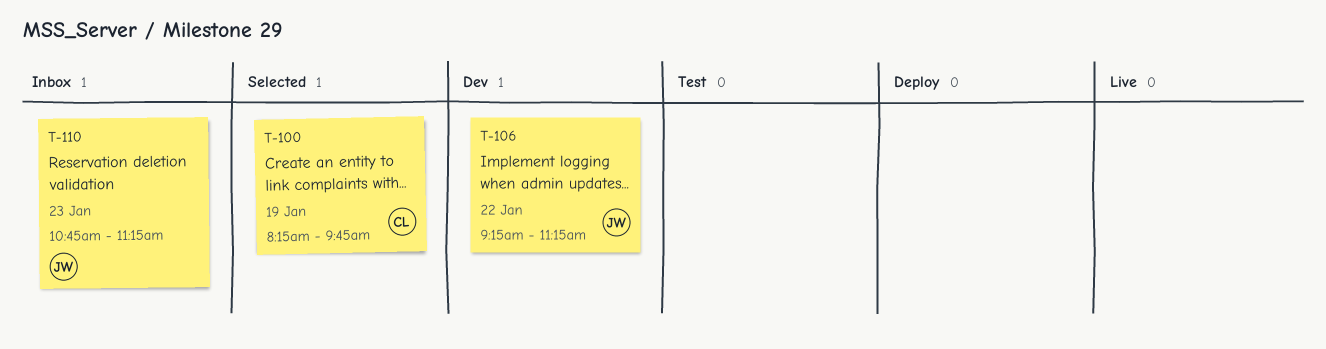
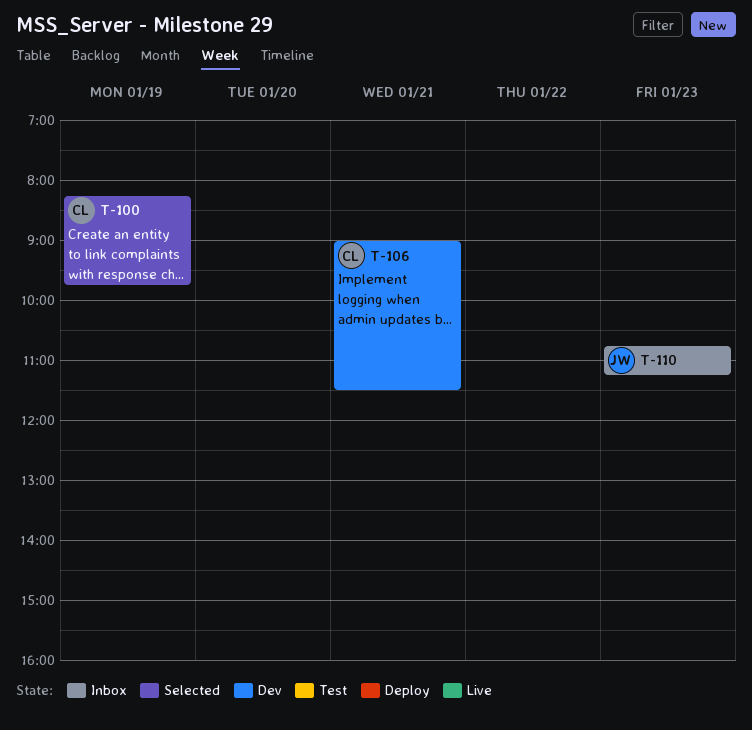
T-106, owner: JW -> CL
T-106, day: Jan 22 -> Jan 21
T-106, begins: 09:15 -> 09:00
T-106, ends: 11:15 -> 11:30

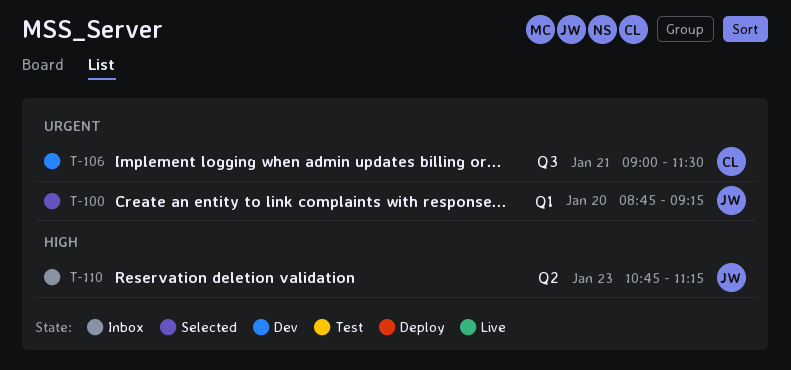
T-100, owner: CL -> JW
T-100, day: Jan 19 -> Jan 20
T-100, begins: 08:15 -> 08:45
T-100, ends: 09:45 -> 09:15

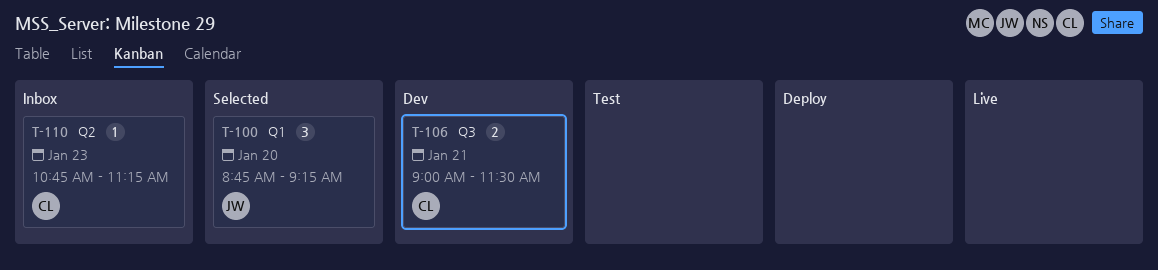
T-110, owner: JW -> CL

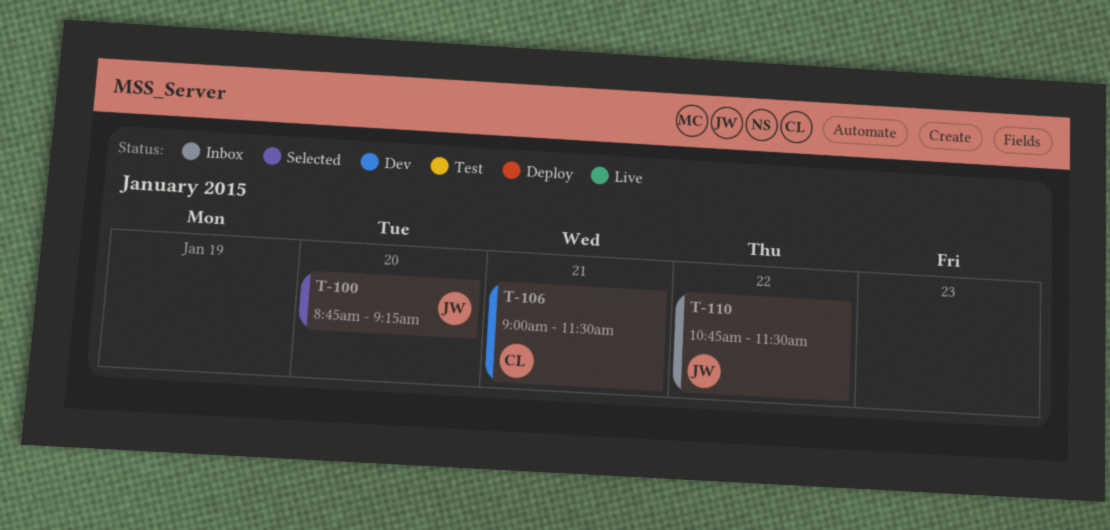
T-110, owner: CL -> JW
T-110, day: Jan 23 -> Jan 22
T-110, ends: 11:15 -> 11:30

